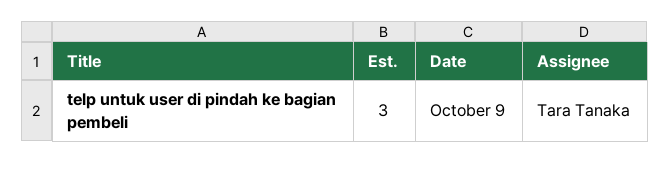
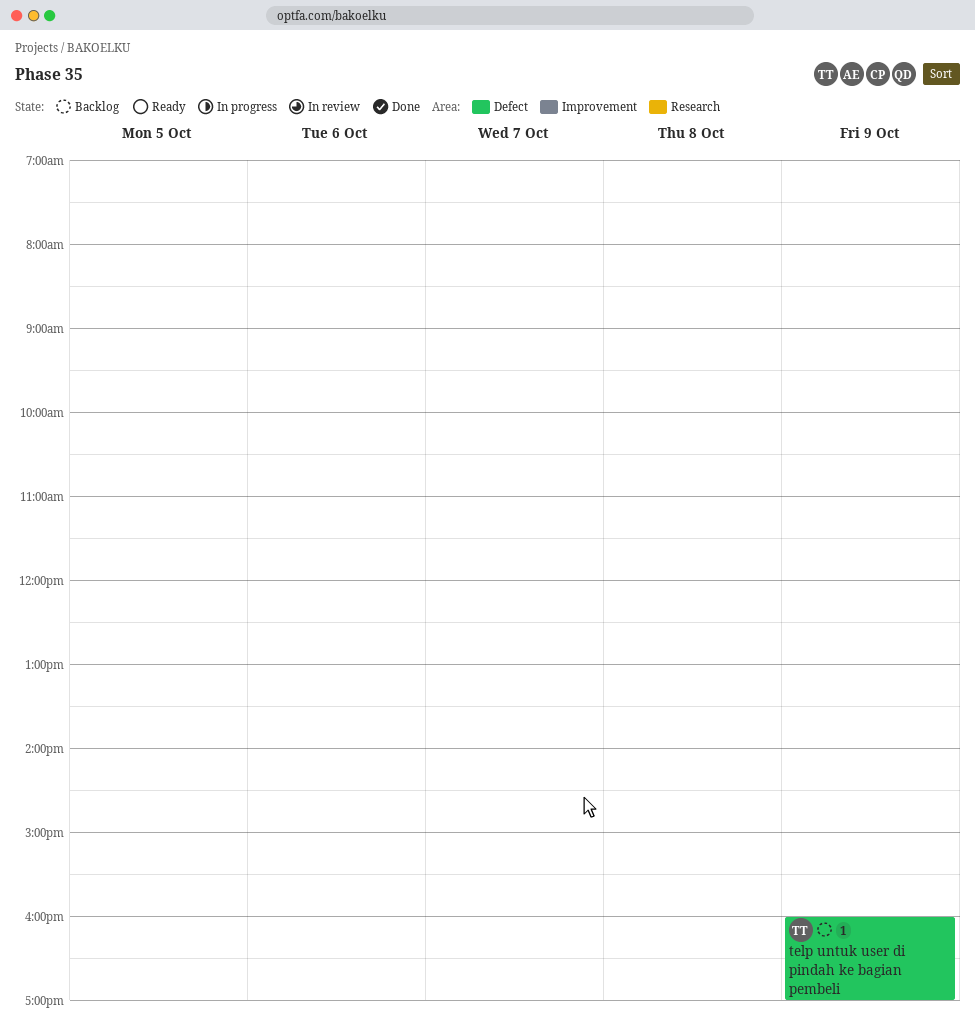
telp untuk user di pindah ke bagian pembeli, estimate: 3 -> 1

